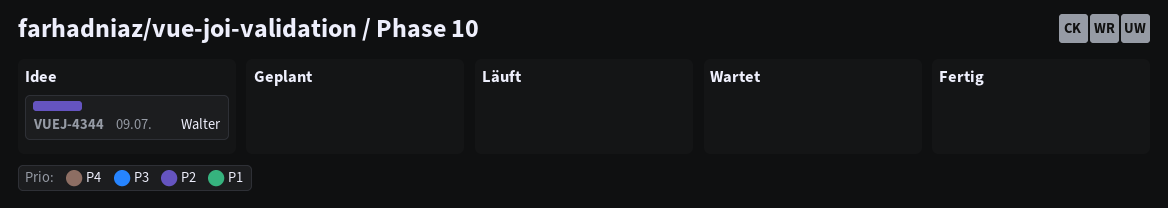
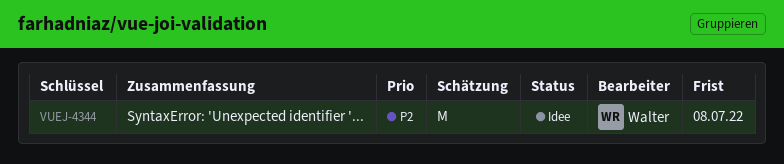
VUEJ-4344, due: Jul 9 -> Jul 8

